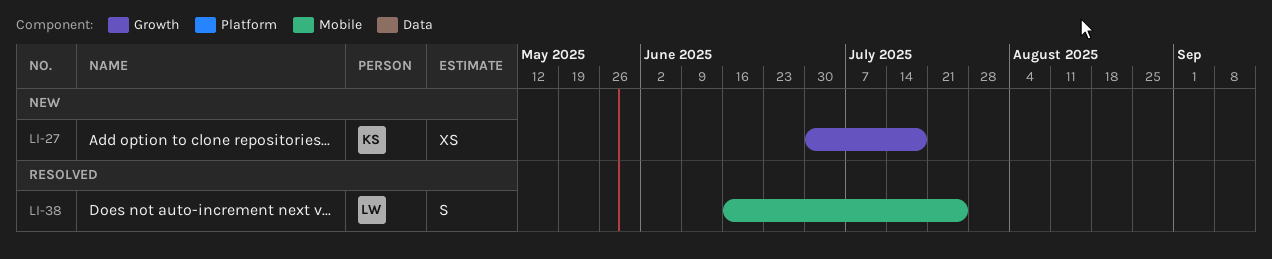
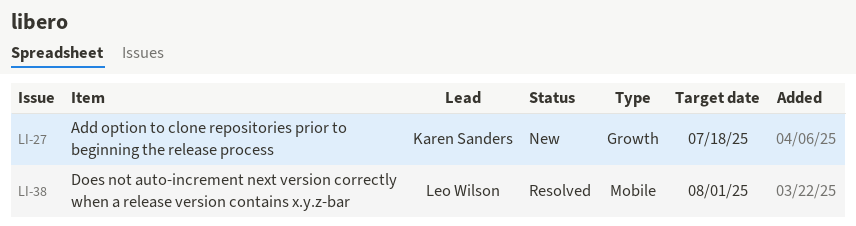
LI-38, due: Jul 25 -> Aug 1

